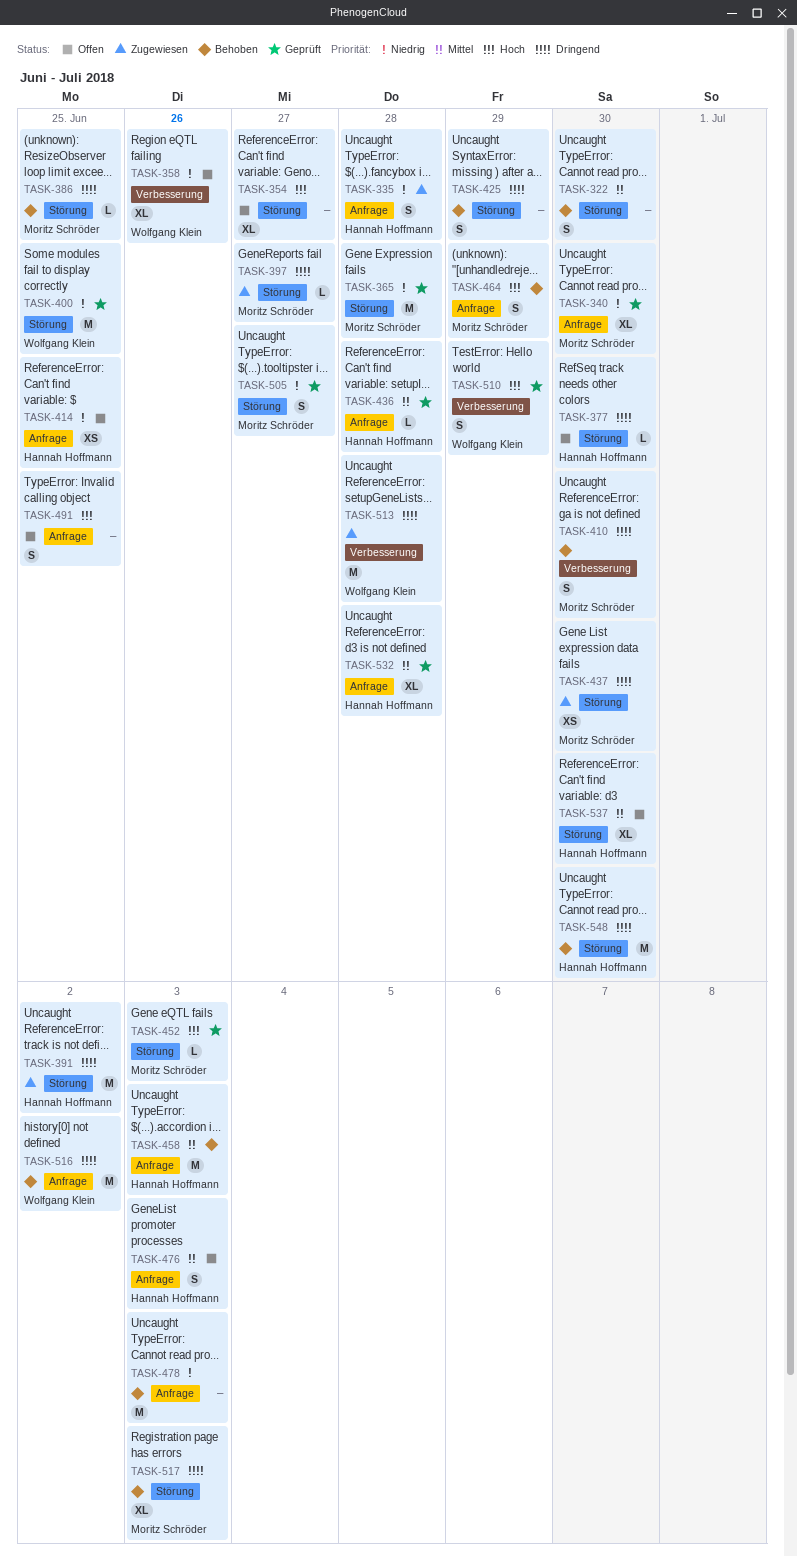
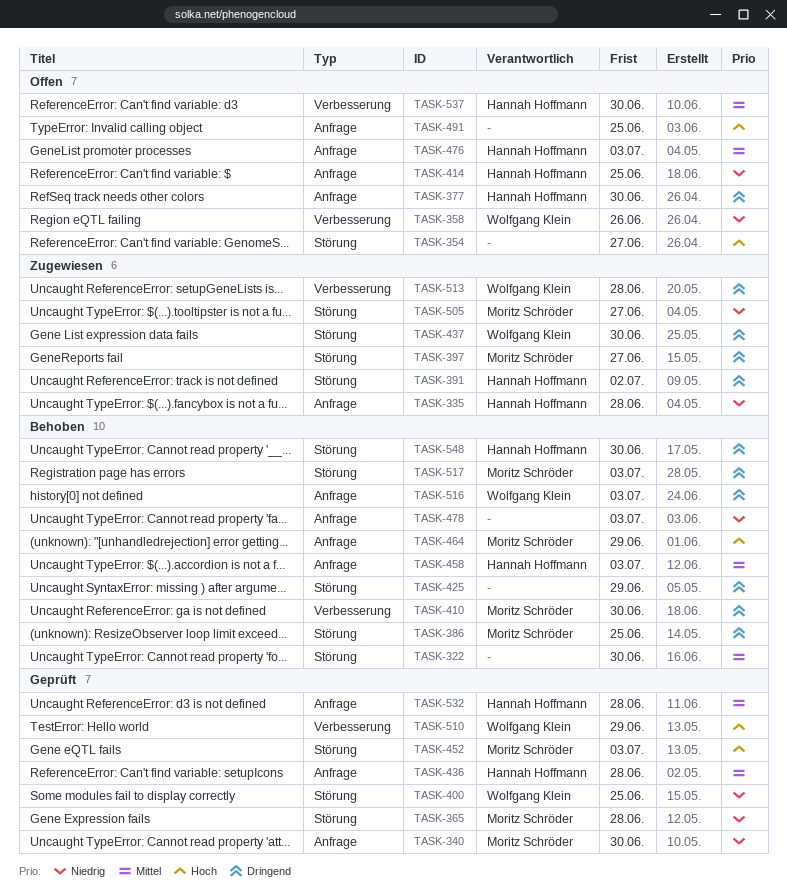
TASK-377, label: Störung -> Anfrage
TASK-437, owner: Moritz Schröder -> Wolfgang Klein
TASK-505, status: Geprüft -> Zugewiesen
TASK-516, due: Jul 2 -> Jul 3
TASK-537, label: Störung -> Verbesserung

